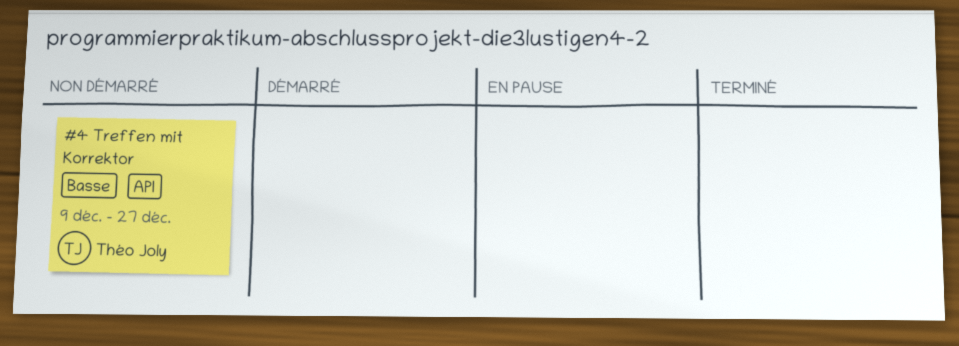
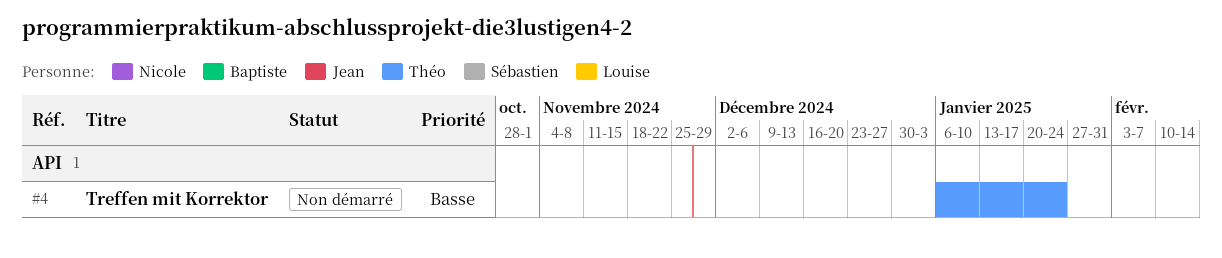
#4, start: Dec 9 -> Jan 6
#4, due: Dec 27 -> Jan 24

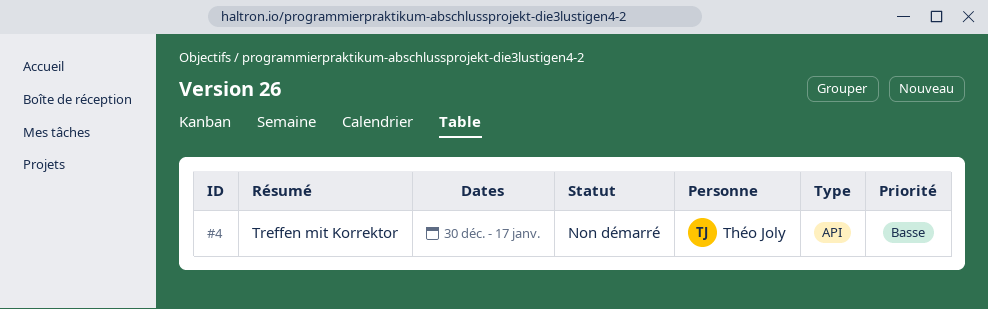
#4, start: Jan 6 -> Dec 30
#4, due: Jan 24 -> Jan 17

